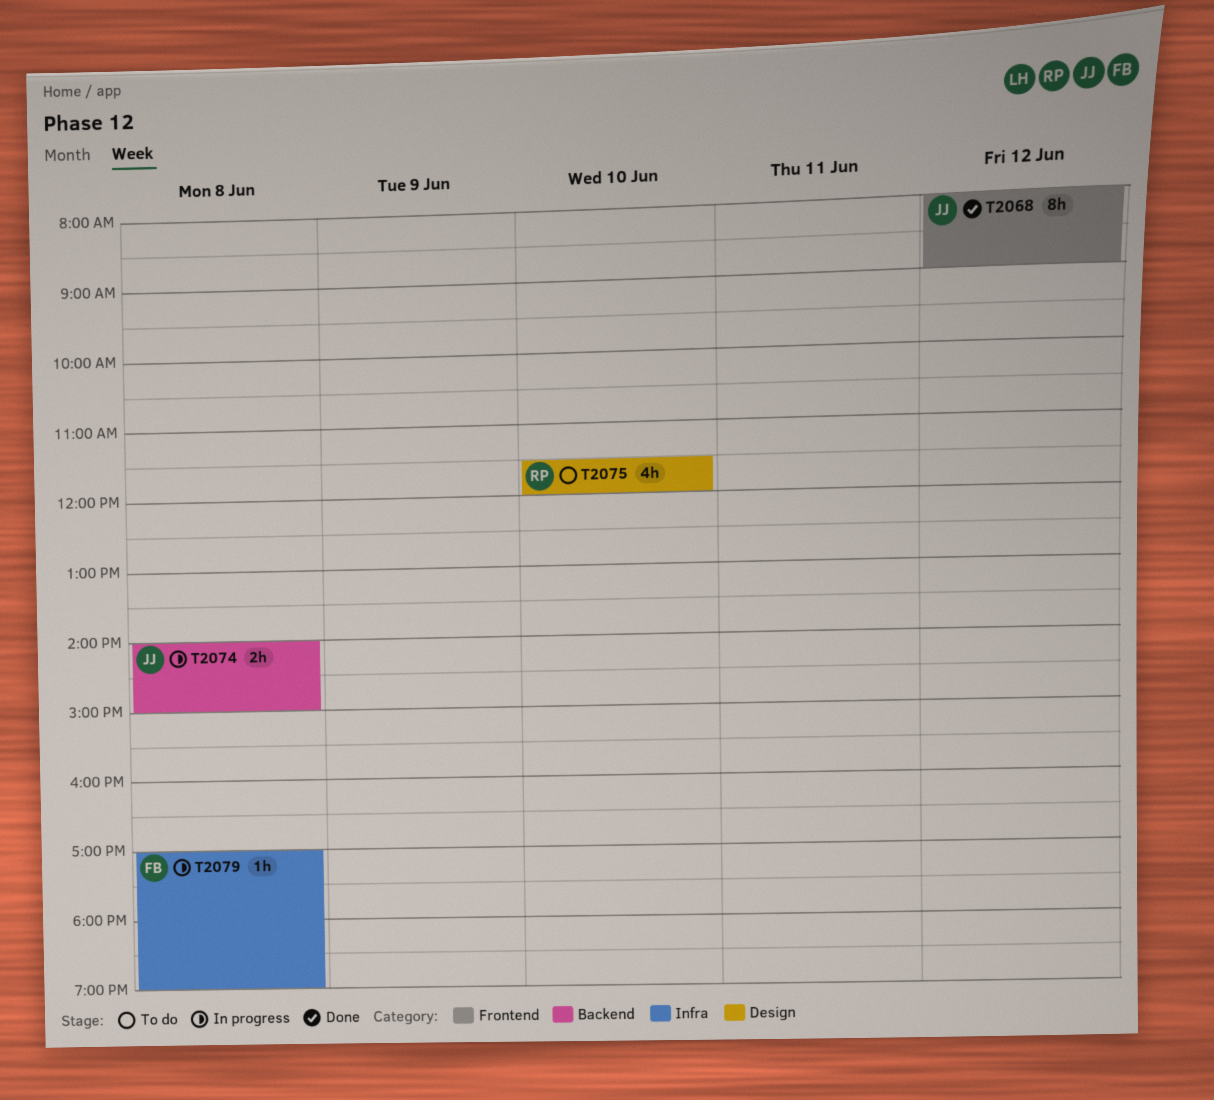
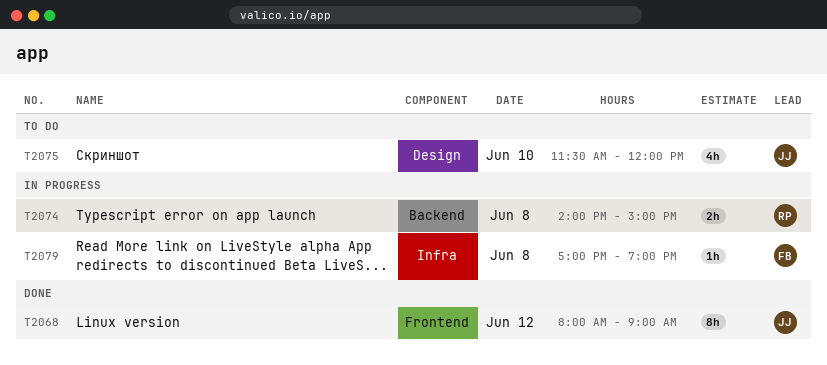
T2074, owner: JJ -> RP
T2075, owner: RP -> JJ

